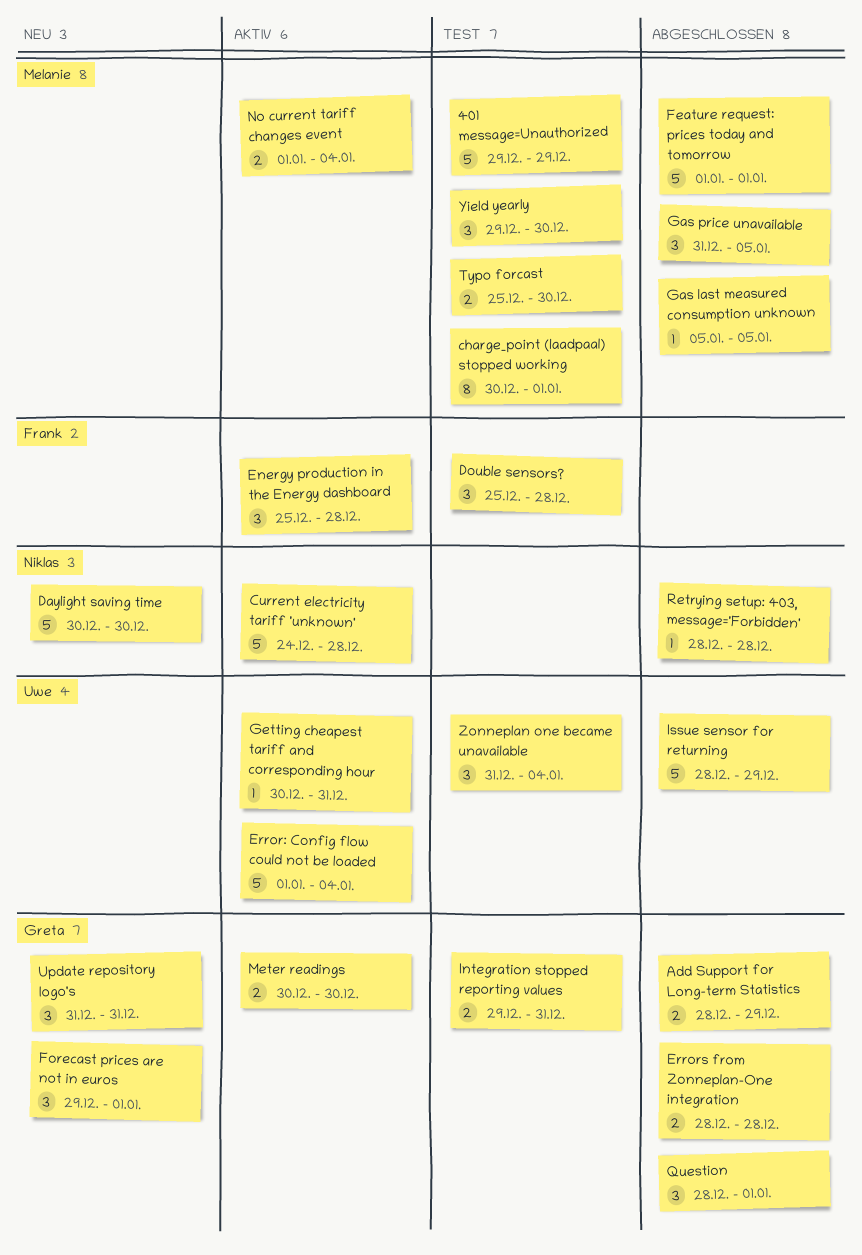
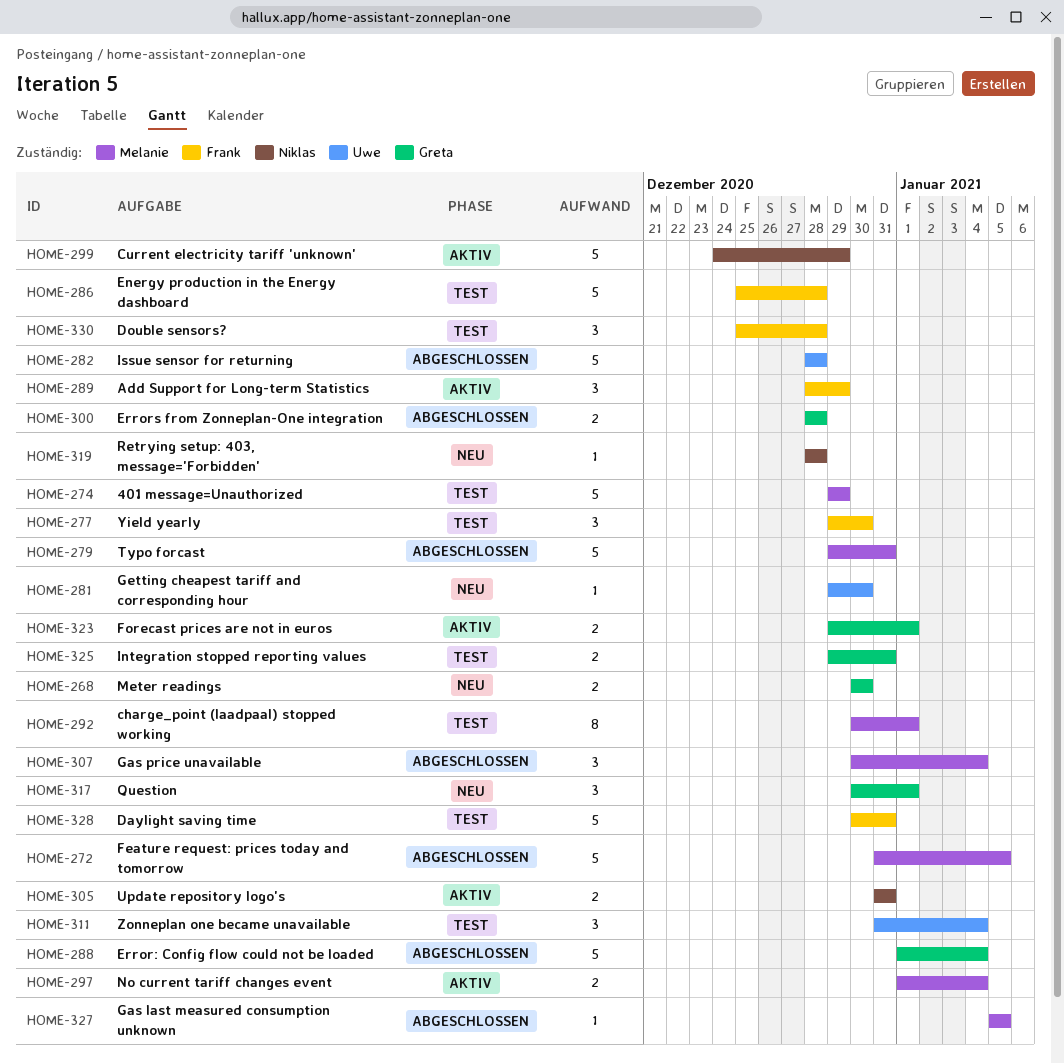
Add Support for Long-term Statistics, status: Abgeschlossen -> Aktiv
Add Support for Long-term Statistics, owner: Greta -> Frank
Add Support for Long-term Statistics, estimate: 2 -> 3
Current electricity tariff 'unknown', due: Dec 28 -> Dec 29
Daylight saving time, status: Neu -> Test
Daylight saving time, owner: Niklas -> Frank
Daylight saving time, due: Dec 30 -> Dec 31
Energy production in the Energy dashboard, status: Aktiv -> Test
Energy production in the Energy dashboard, estimate: 3 -> 5
Error: Config flow could not be loaded, status: Aktiv -> Abgeschlossen
Error: Config flow could not be loaded, owner: Uwe -> Greta
Feature request: prices today and tomorrow, start: Jan 1 -> Dec 31
Feature request: prices today and tomorrow, due: Jan 1 -> Jan 5
Forecast prices are not in euros, status: Neu -> Aktiv
Forecast prices are not in euros, estimate: 3 -> 2
Gas price unavailable, start: Dec 31 -> Dec 30
Gas price unavailable, due: Jan 5 -> Jan 4
Getting cheapest tariff and corresponding hour, status: Aktiv -> Neu
Getting cheapest tariff and corresponding hour, start: Dec 30 -> Dec 29
Getting cheapest tariff and corresponding hour, due: Dec 31 -> Dec 30
Issue sensor for returning, due: Dec 29 -> Dec 28
Meter readings, status: Aktiv -> Neu
Question, status: Abgeschlossen -> Neu
Question, start: Dec 28 -> Dec 30
Retrying setup: 403, message='Forbidden', status: Abgeschlossen -> Neu
Typo forcast, status: Test -> Abgeschlossen
Typo forcast, estimate: 2 -> 5
Typo forcast, start: Dec 25 -> Dec 29
Typo forcast, due: Dec 30 -> Dec 31
Update repository logo's, status: Neu -> Aktiv
Update repository logo's, owner: Greta -> Niklas
Update repository logo's, estimate: 3 -> 2
Yield yearly, owner: Melanie -> Frank

